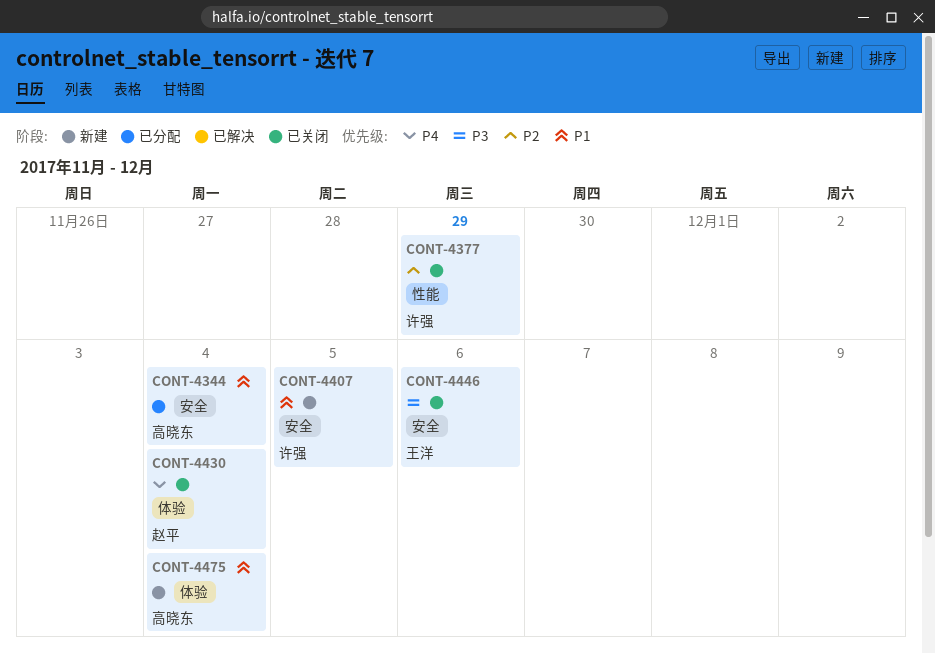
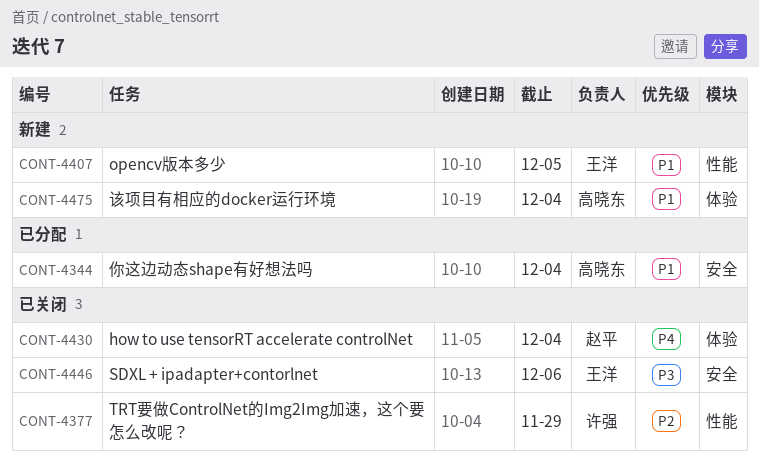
CONT-4407, owner: 许强 -> 王洋
CONT-4407, label: 安全 -> 性能

